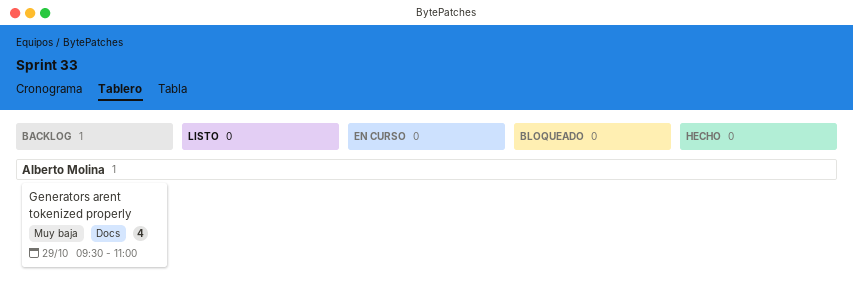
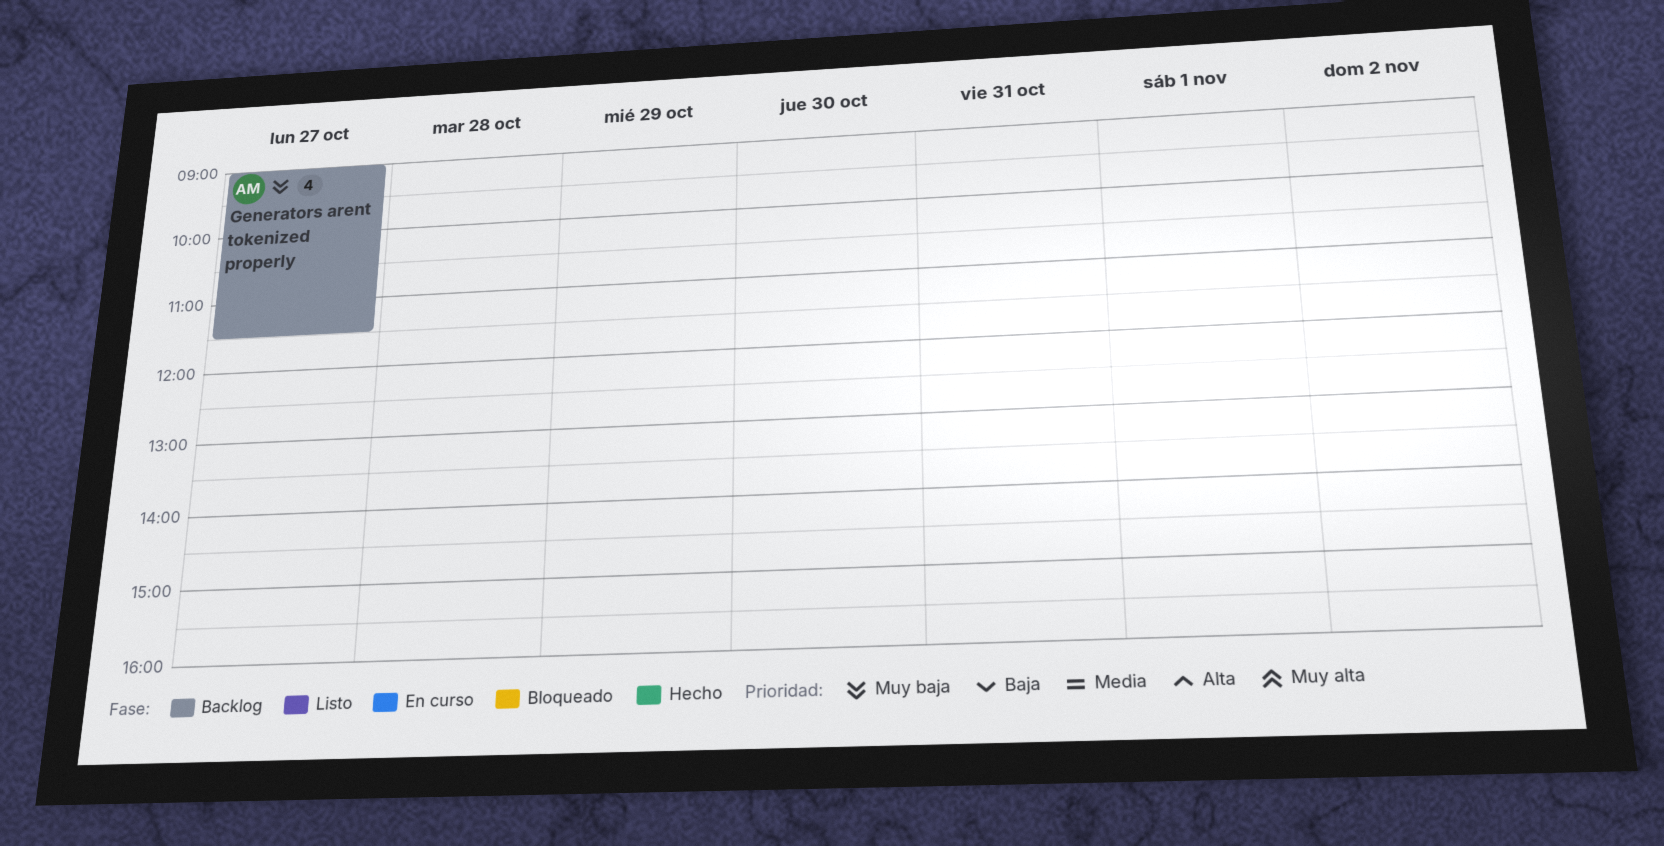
Generators arent tokenized properly, day: Oct 29 -> Oct 27
Generators arent tokenized properly, begins: 09:30 -> 09:00
Generators arent tokenized properly, ends: 11:00 -> 11:30

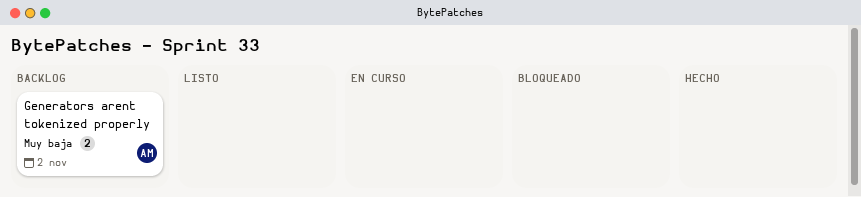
Generators arent tokenized properly, estimate: 4 -> 2
Generators arent tokenized properly, day: Oct 27 -> Nov 2

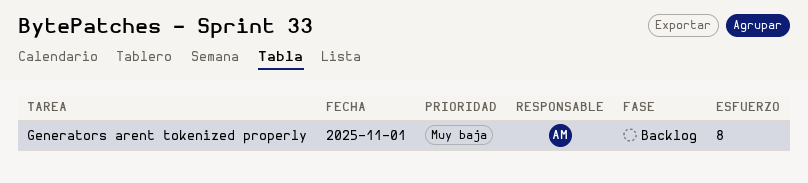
Generators arent tokenized properly, estimate: 2 -> 8
Generators arent tokenized properly, day: Nov 2 -> Nov 1

